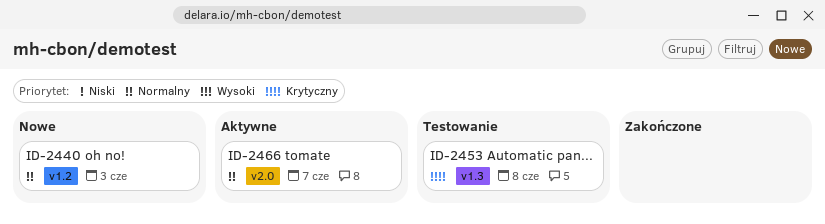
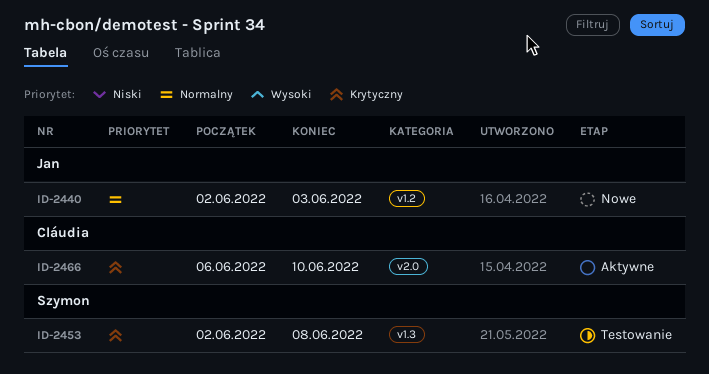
ID-2466, priority: Normalny -> Krytyczny
ID-2466, due: Jun 7 -> Jun 10

